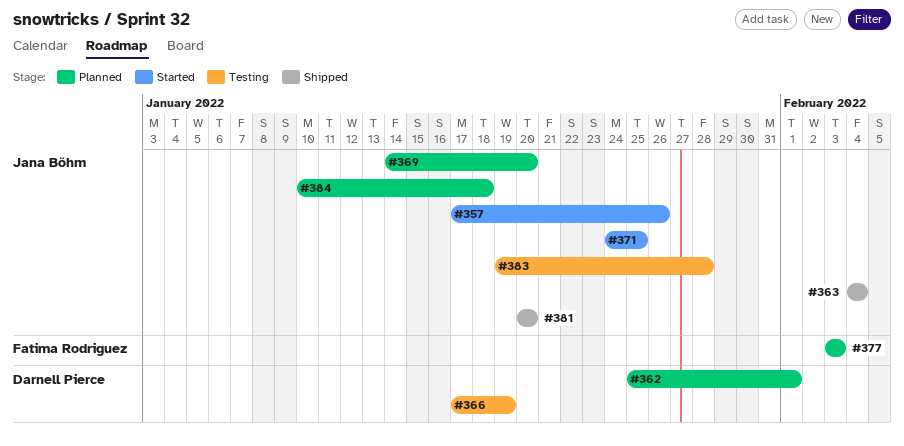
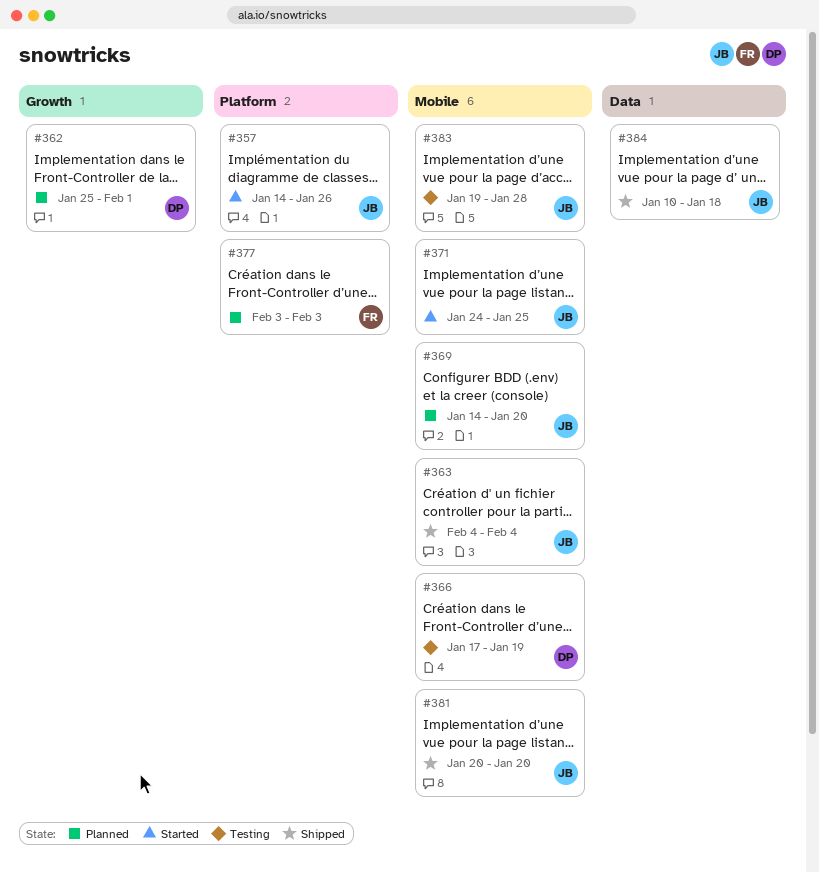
#357, start: Jan 17 -> Jan 14
#384, status: Planned -> Shipped

